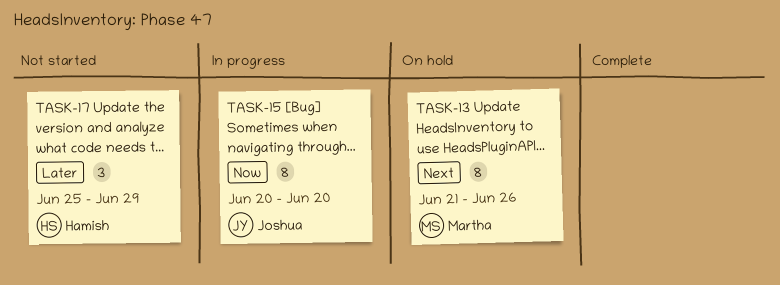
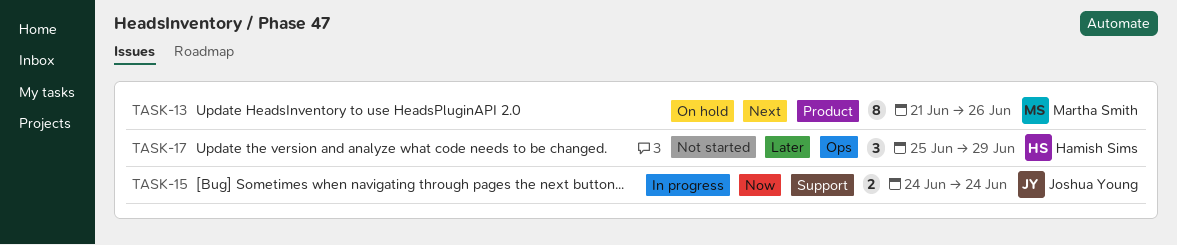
TASK-15, estimate: 8 -> 2
TASK-15, start: Jun 20 -> Jun 24
TASK-15, due: Jun 20 -> Jun 24

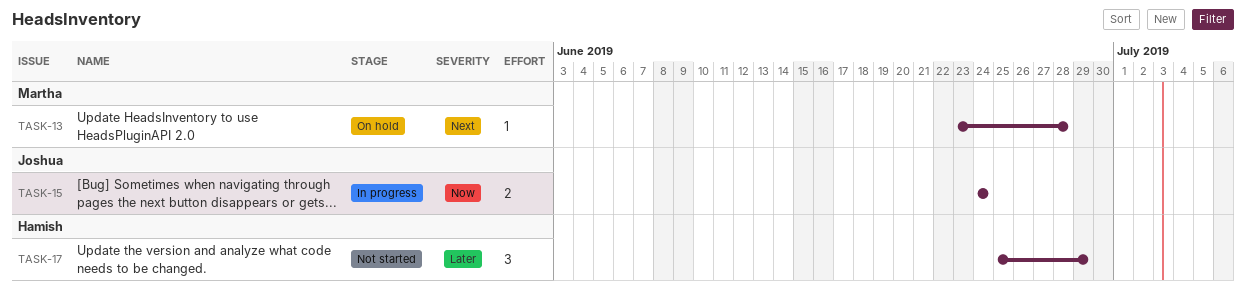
TASK-13, estimate: 8 -> 1
TASK-13, start: Jun 21 -> Jun 23
TASK-13, due: Jun 26 -> Jun 28

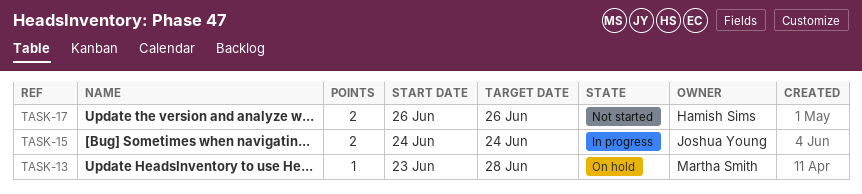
TASK-17, estimate: 3 -> 2
TASK-17, start: Jun 25 -> Jun 26
TASK-17, due: Jun 29 -> Jun 26

